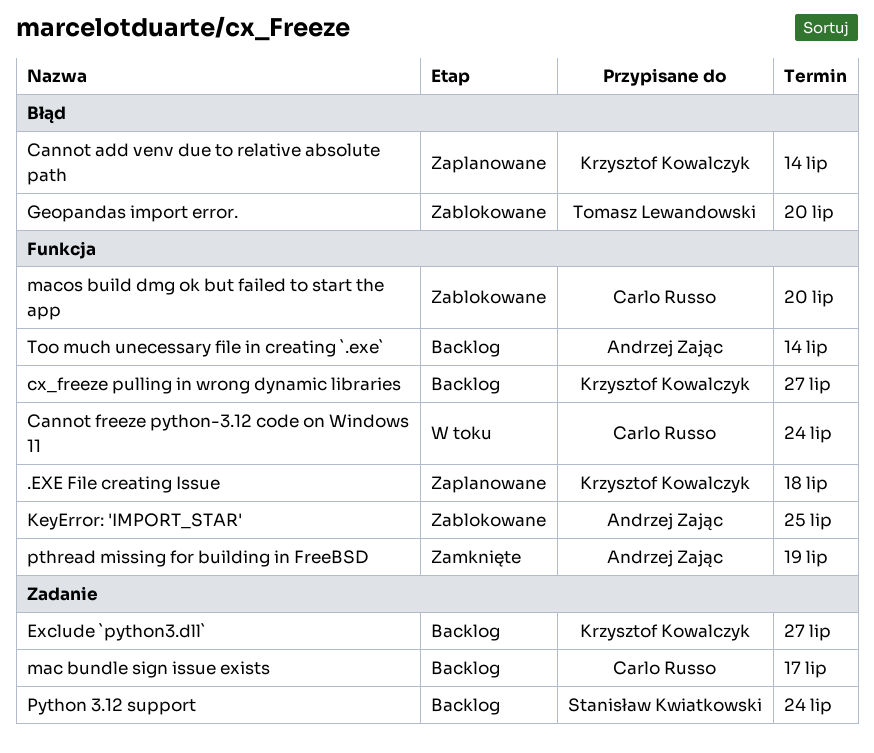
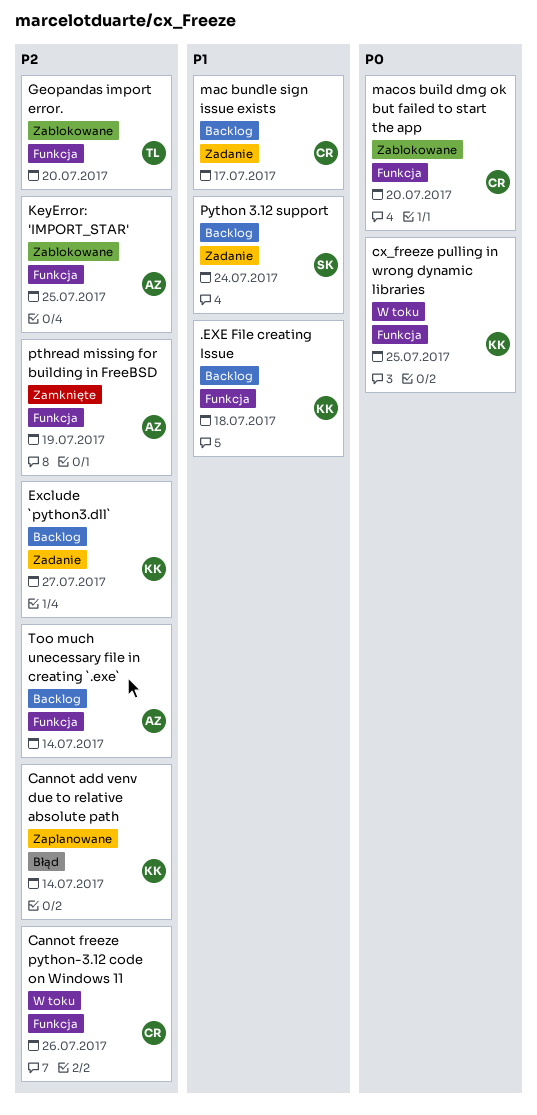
.EXE File creating Issue, status: Zaplanowane -> Backlog
Cannot freeze python-3.12 code on Windows 11, due: Jul 24 -> Jul 26
cx_freeze pulling in wrong dynamic libraries, status: Backlog -> W toku
cx_freeze pulling in wrong dynamic libraries, due: Jul 27 -> Jul 25
Geopandas import error., label: Błąd -> Funkcja

